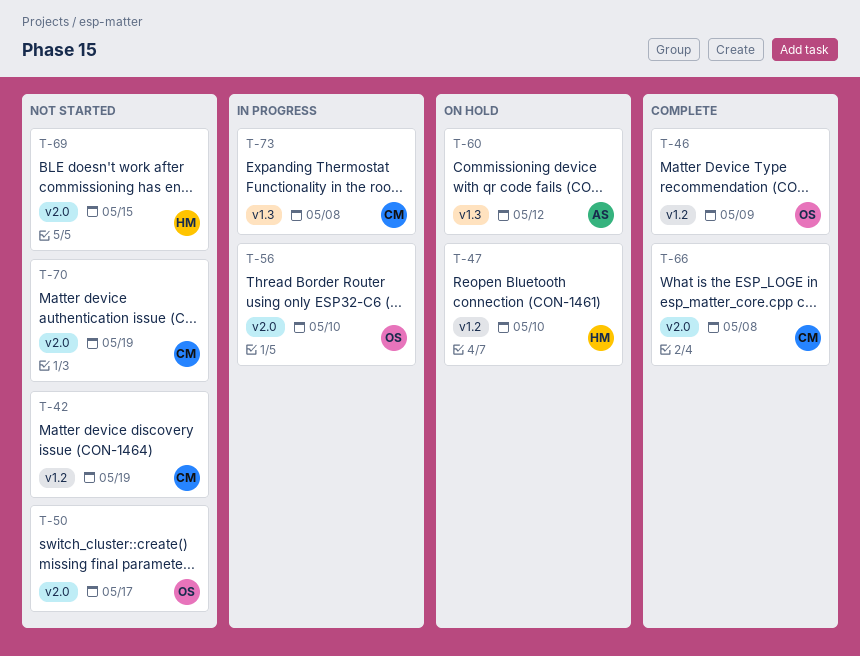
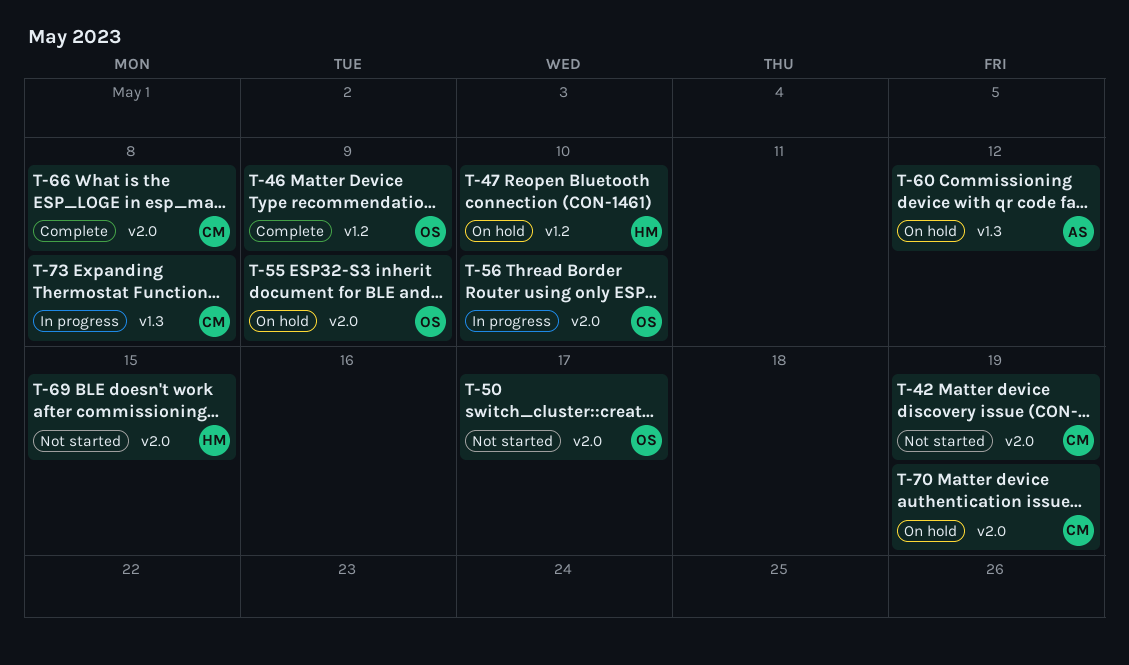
T-42, label: v1.2 -> v2.0
T-55: none -> present
T-70, status: Not started -> On hold

